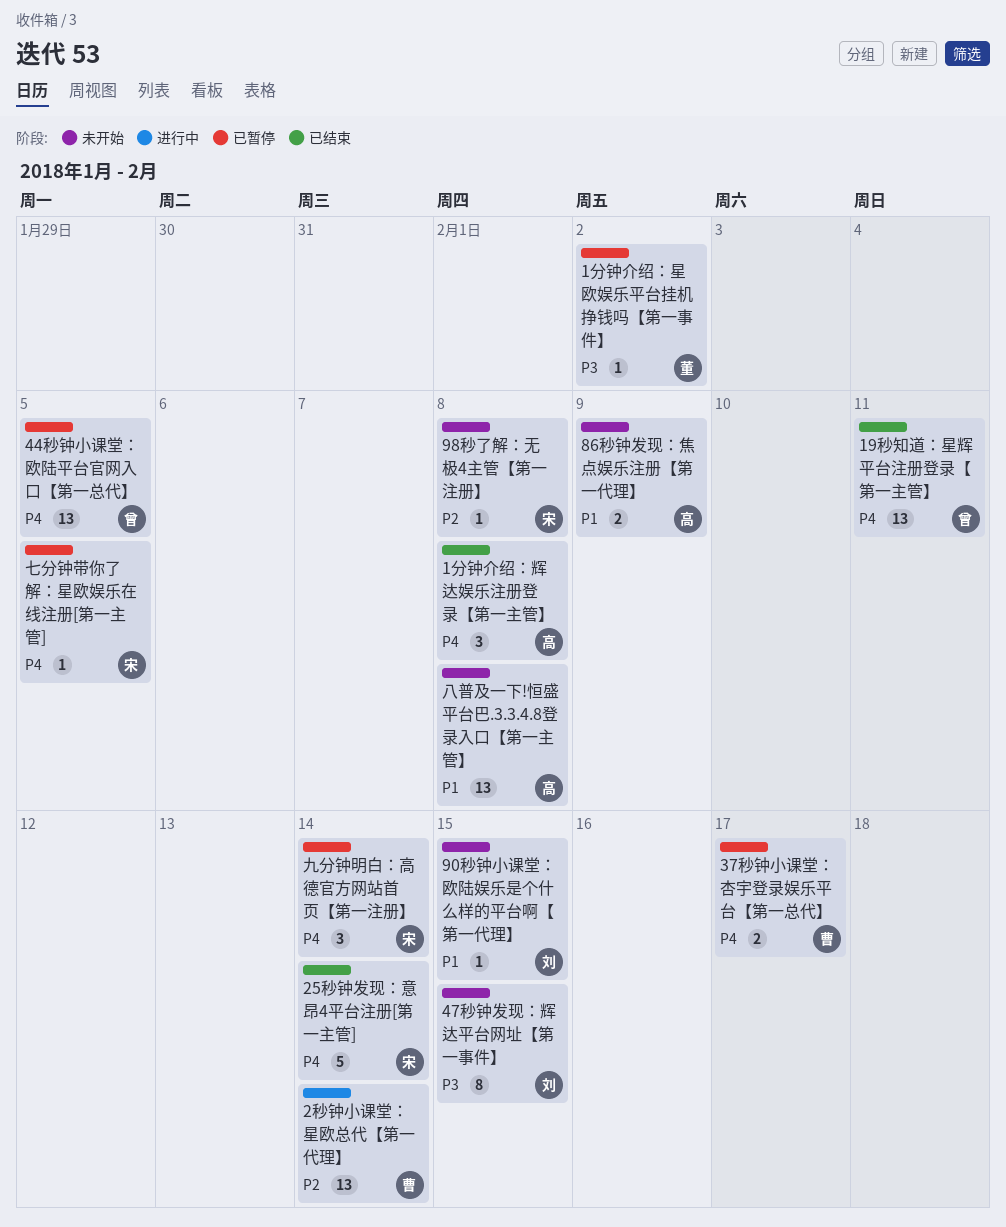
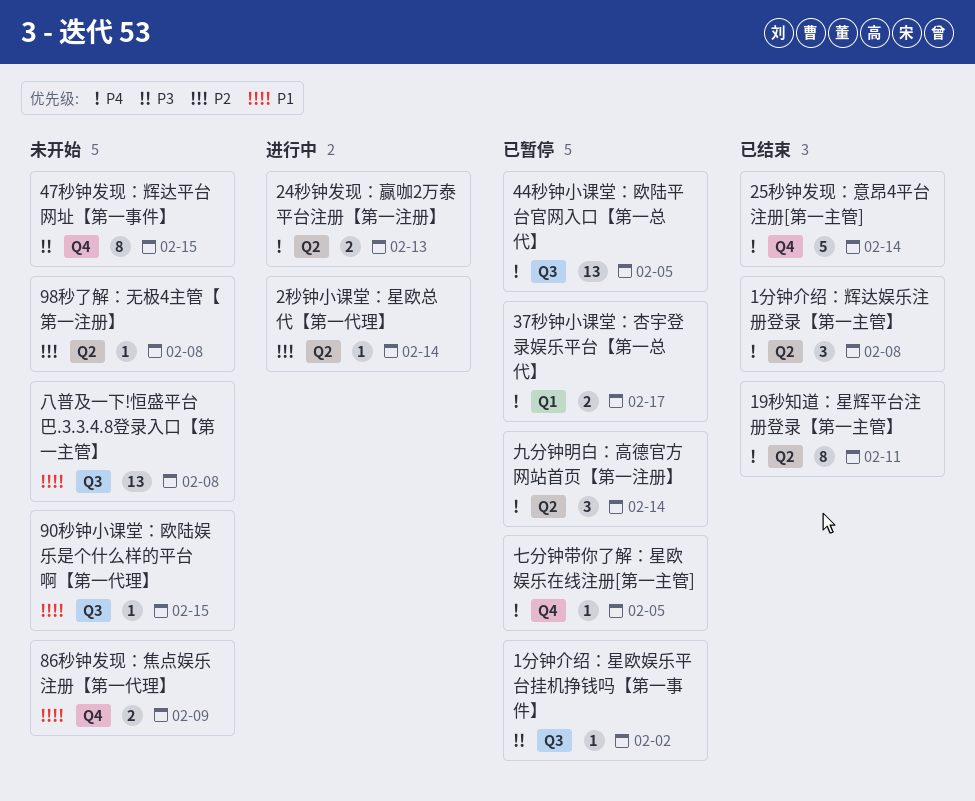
19秒知道：星辉平台注册登录【第一主管】, estimate: 13 -> 8
24秒钟发现：赢咖2万泰平台注册【第一注册】: none -> present
2秒钟小课堂：星欧总代【第一代理】, estimate: 13 -> 1

